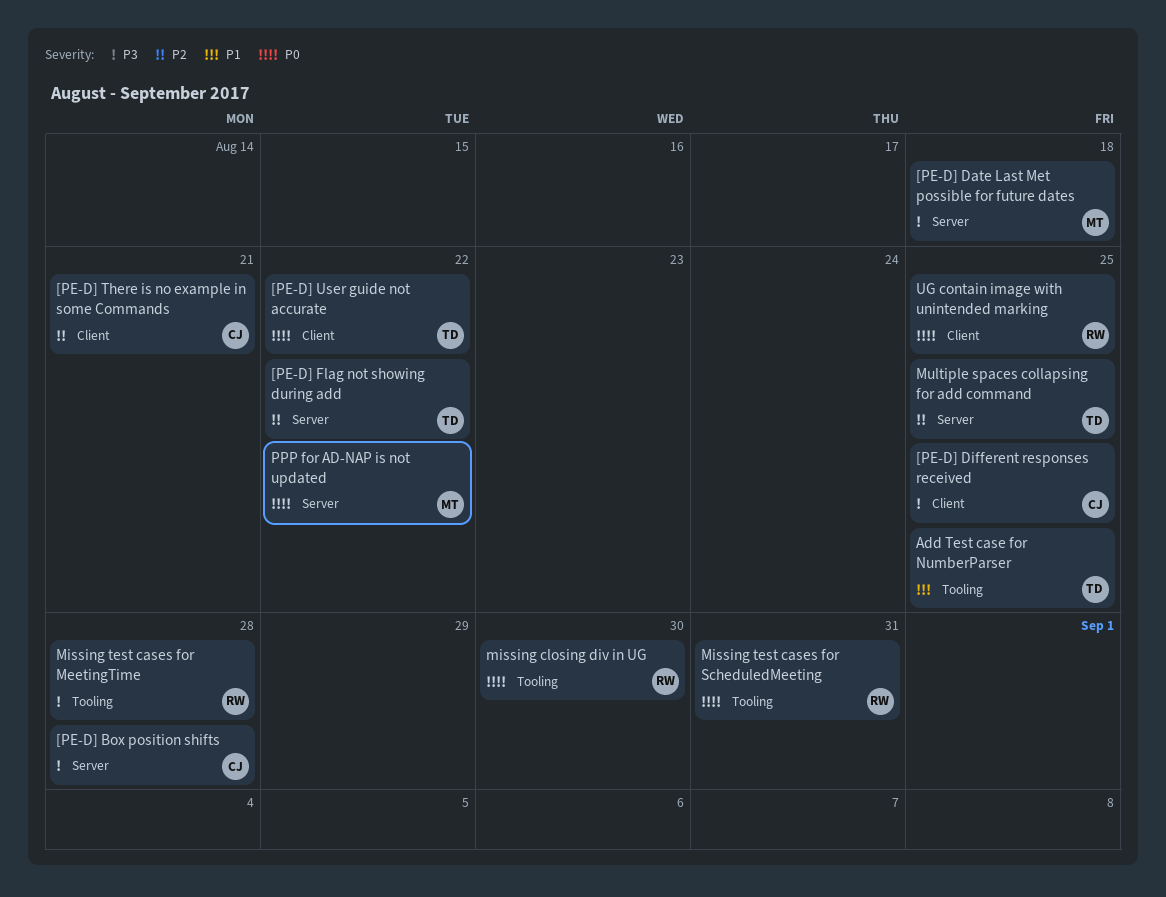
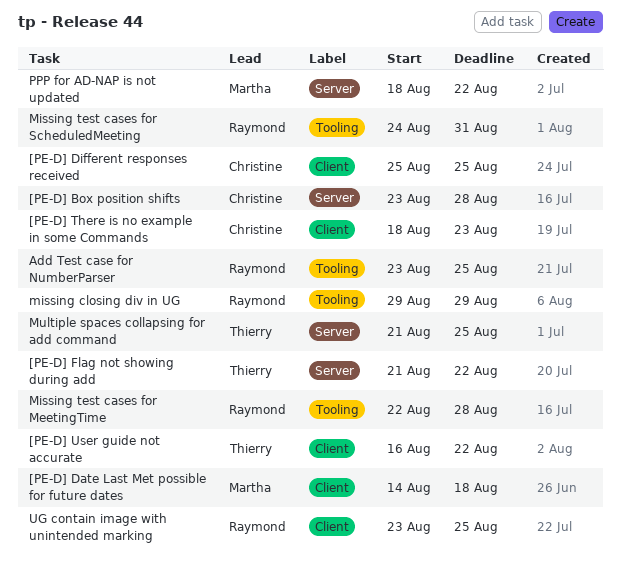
[PE-D] Date Last Met possible for future dates, label: Server -> Client
[PE-D] There is no example in some Commands, due: Aug 21 -> Aug 23
Add Test case for NumberParser, owner: Thierry -> Raymond
missing closing div in UG, due: Aug 30 -> Aug 29

